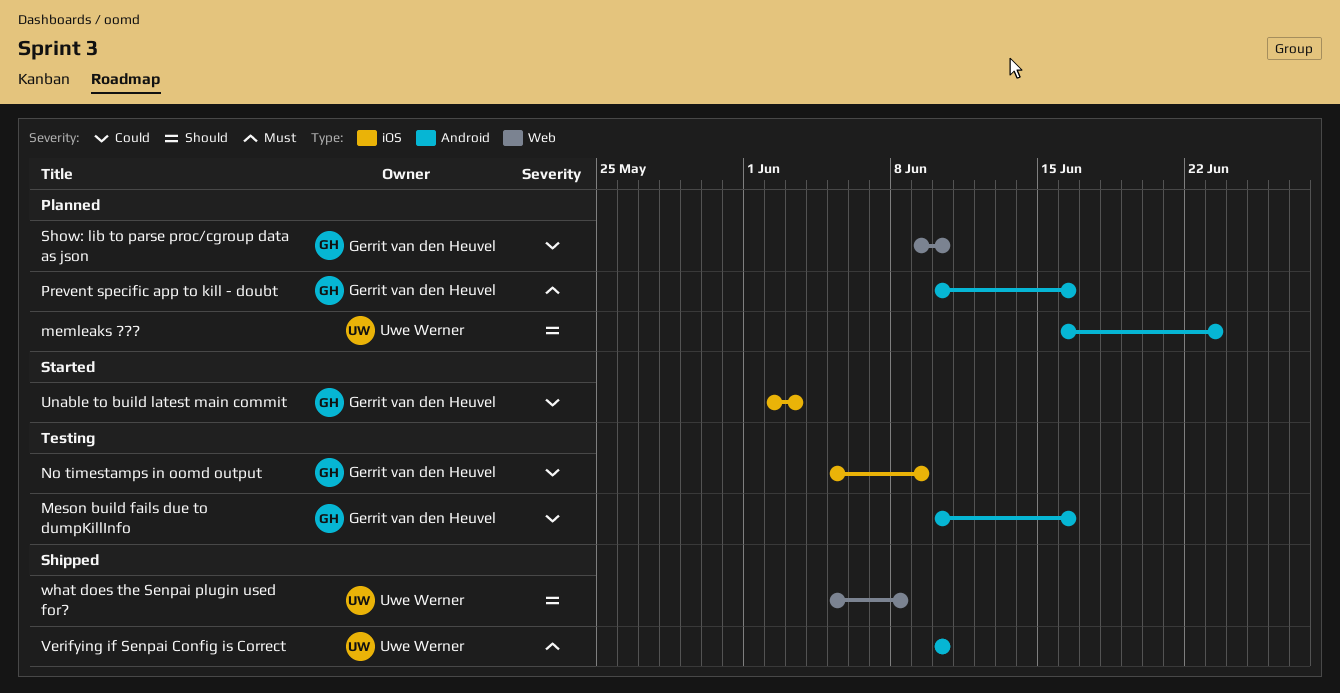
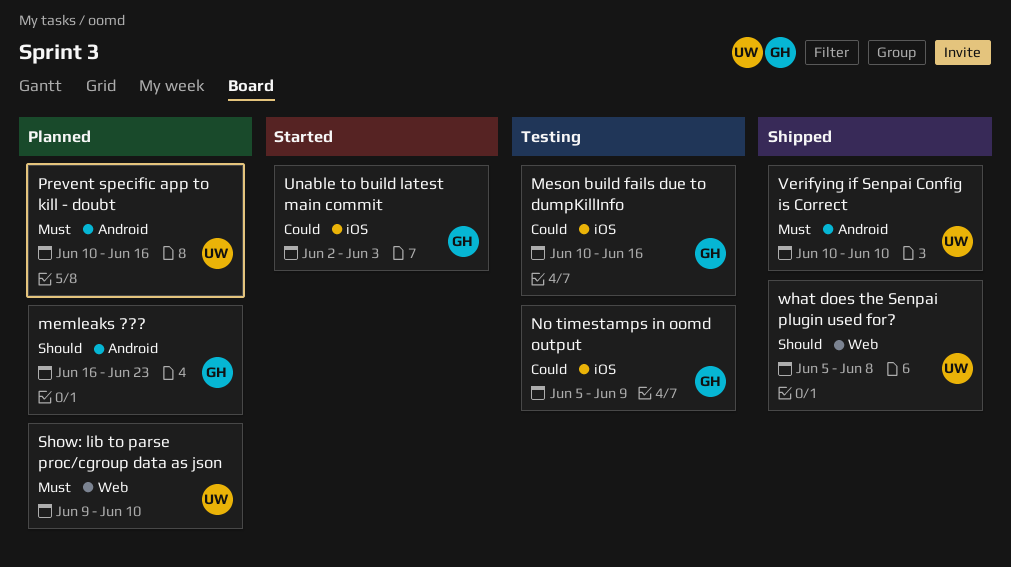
memleaks ???, owner: Uwe Werner -> Gerrit van den Heuvel
Meson build fails due to dumpKillInfo, label: Android -> iOS
Prevent specific app to kill - doubt, owner: Gerrit van den Heuvel -> Uwe Werner
Show: lib to parse proc/cgroup data as json, owner: Gerrit van den Heuvel -> Uwe Werner
Show: lib to parse proc/cgroup data as json, priority: Could -> Must

